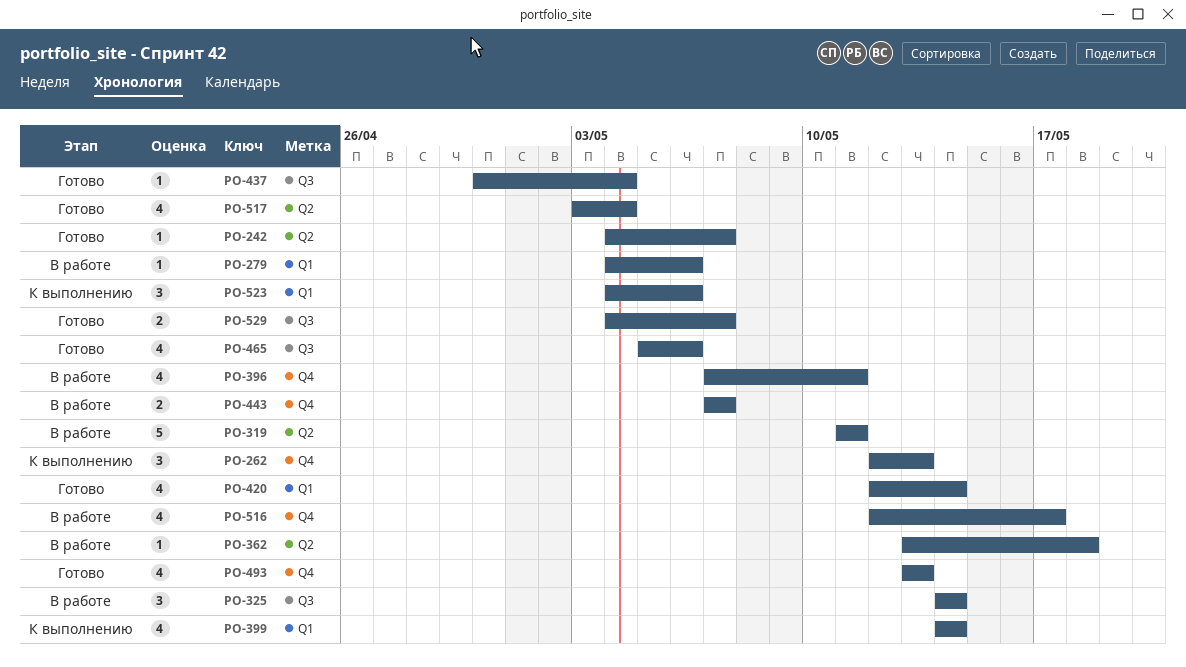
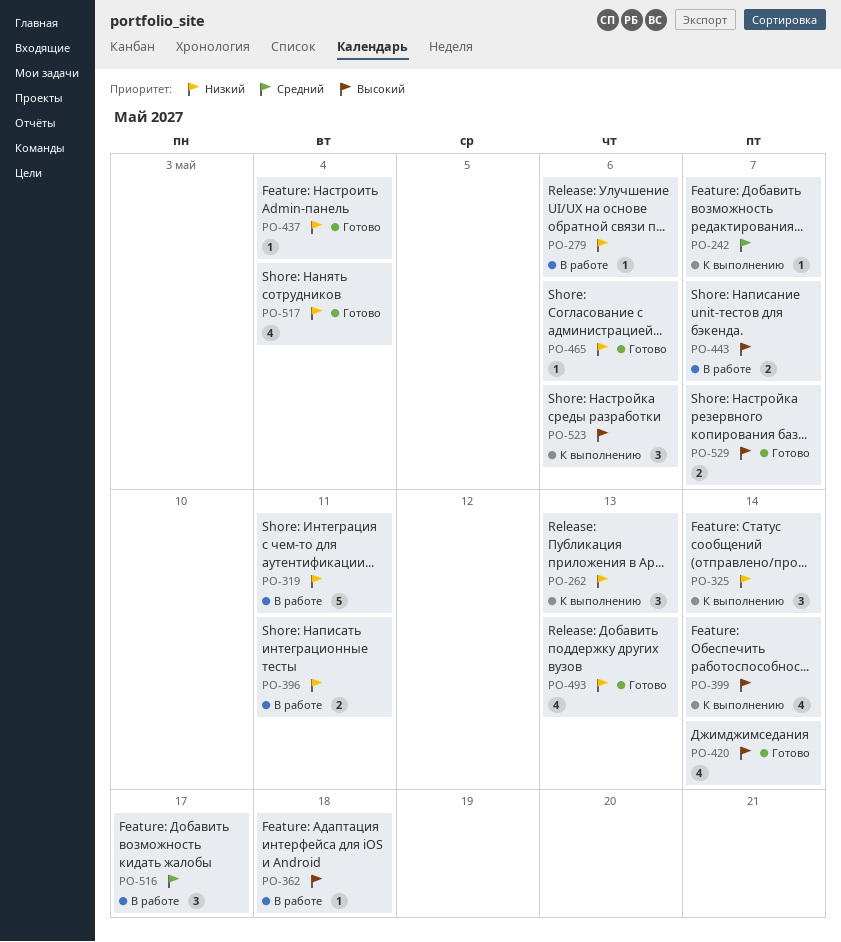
PO-242, status: Готово -> К выполнению
PO-325, status: В работе -> К выполнению
PO-396, estimate: 4 -> 2
PO-465, estimate: 4 -> 1
PO-516, estimate: 4 -> 3

